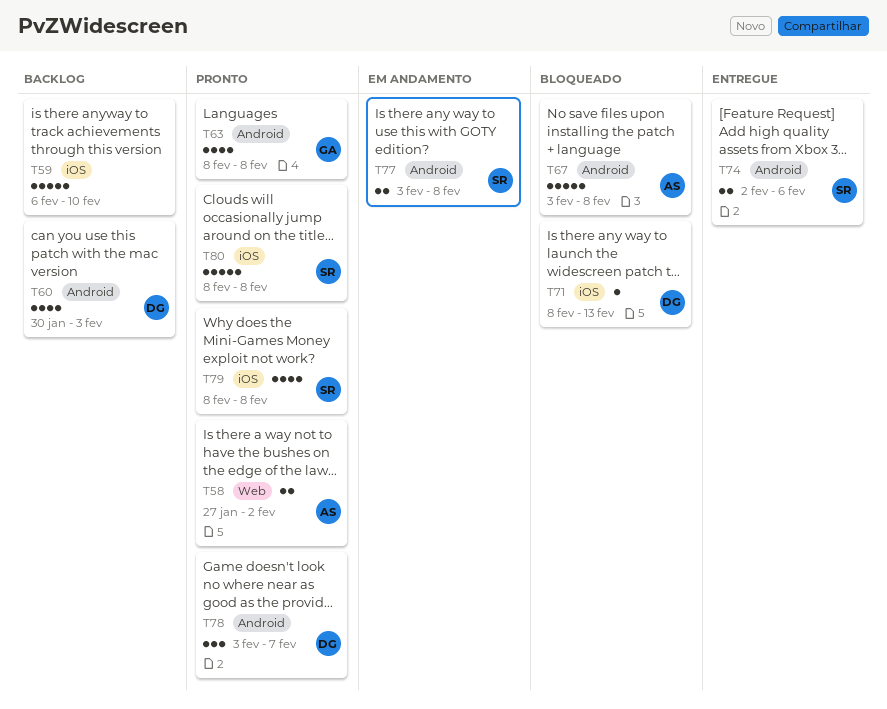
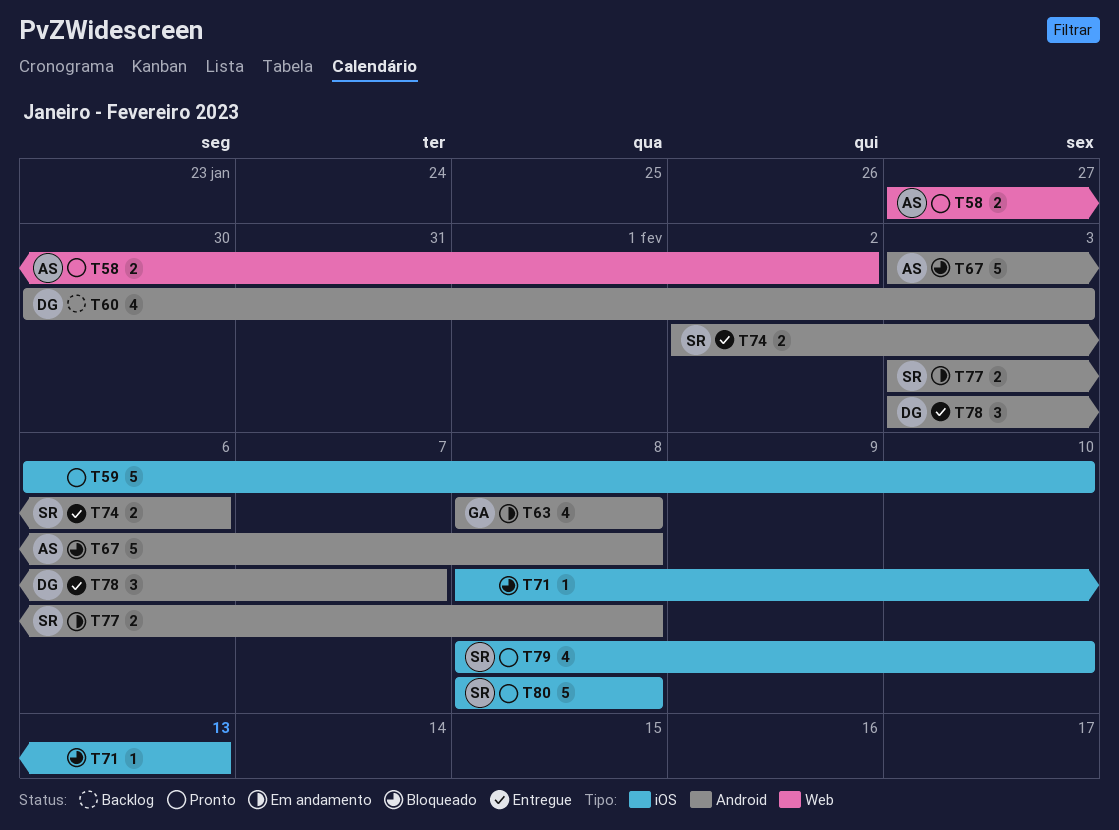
T59, status: Backlog -> Pronto
T63, status: Pronto -> Em andamento
T71, owner: DG -> none
T78, status: Pronto -> Entregue
T79, due: Feb 8 -> Feb 10

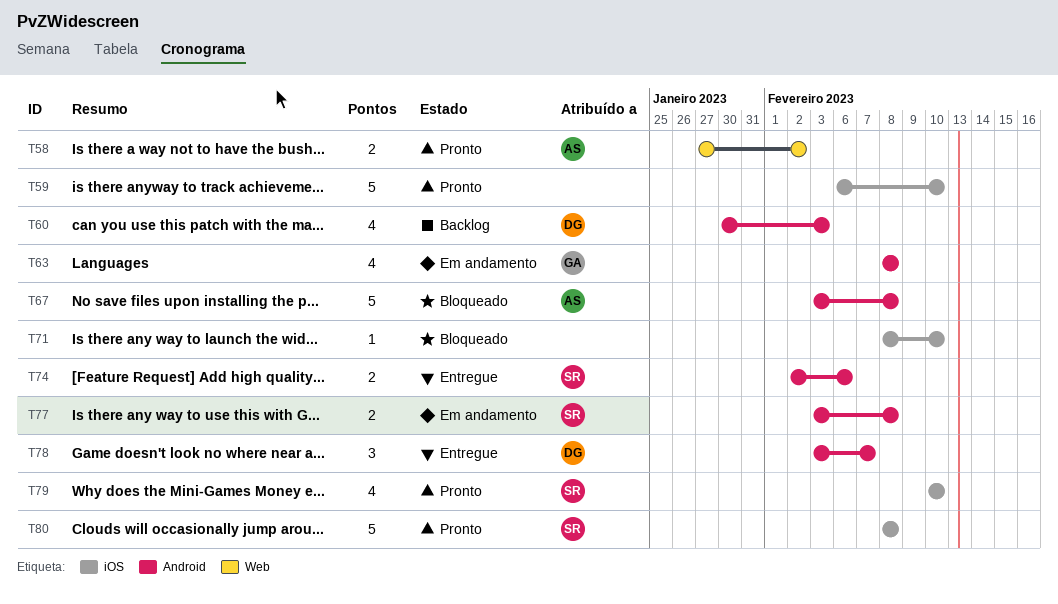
T71, due: Feb 13 -> Feb 10
T79, start: Feb 8 -> Feb 10

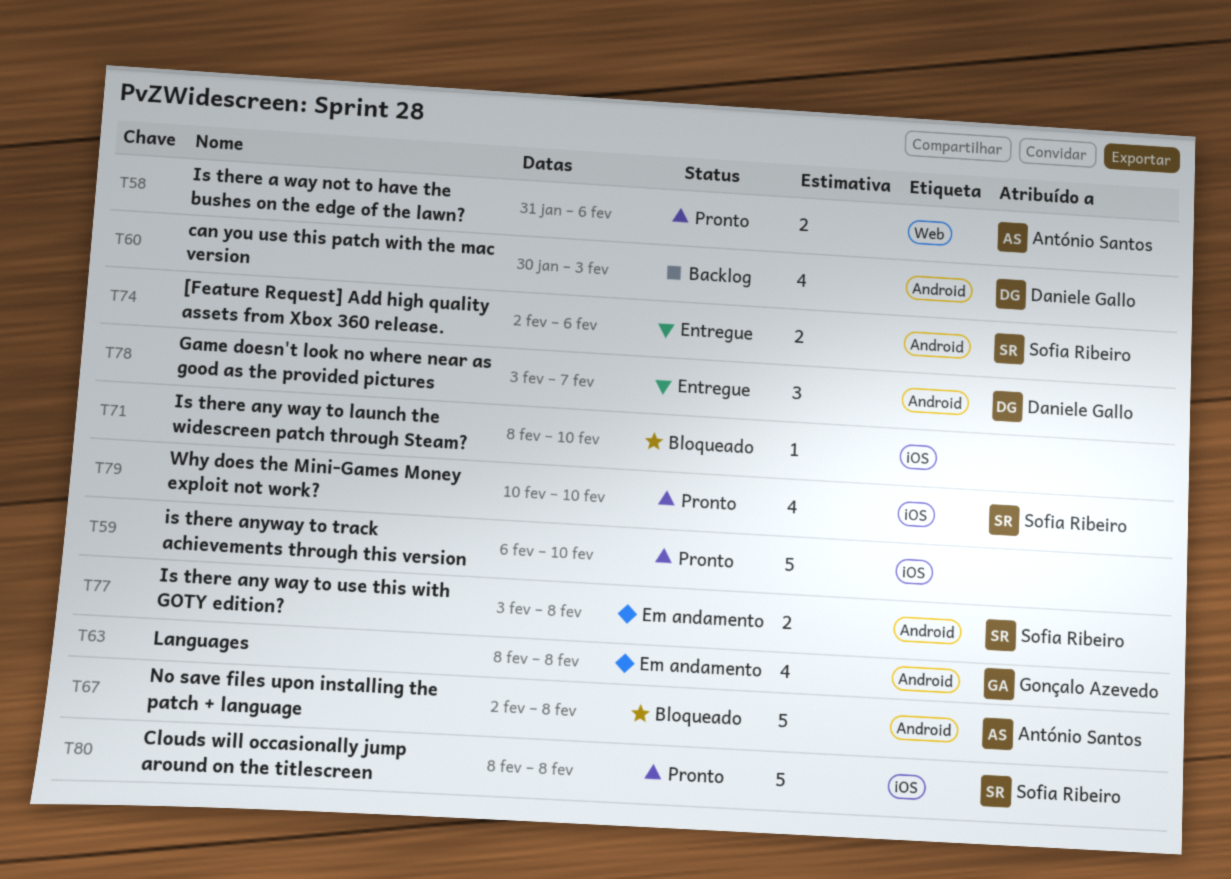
T58, start: Jan 27 -> Jan 31
T58, due: Feb 2 -> Feb 6
T67, start: Feb 3 -> Feb 2

